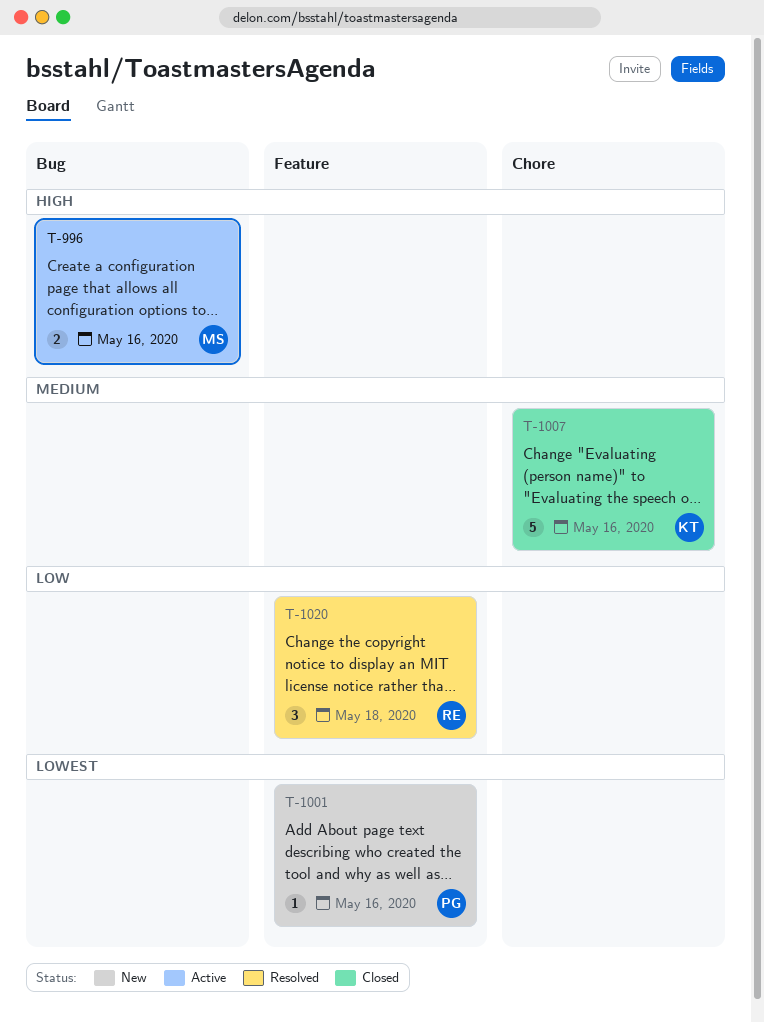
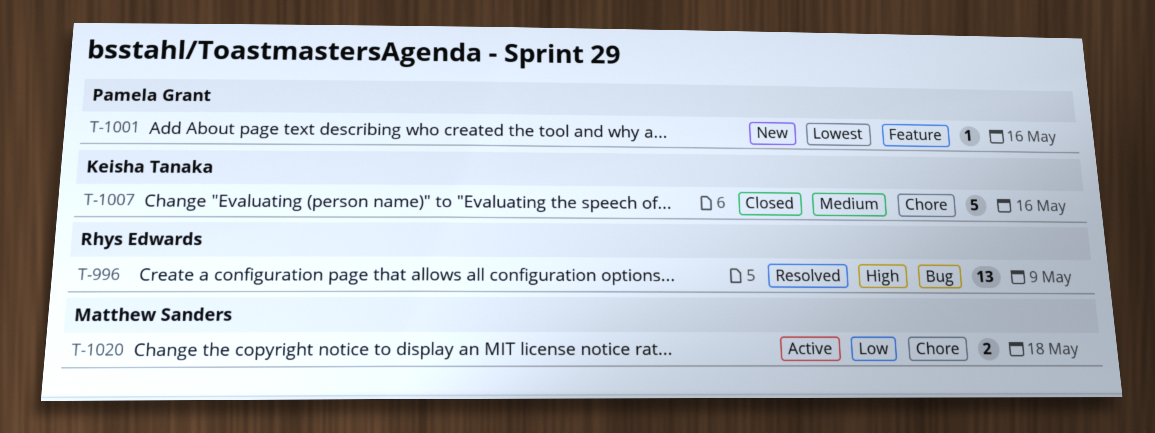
T-996, status: Active -> Resolved
T-996, owner: Matthew Sanders -> Rhys Edwards
T-996, estimate: 2 -> 13
T-996, due: May 16 -> May 9
T-1020, status: Resolved -> Active
T-1020, owner: Rhys Edwards -> Matthew Sanders
T-1020, label: Feature -> Chore
T-1020, estimate: 3 -> 2

